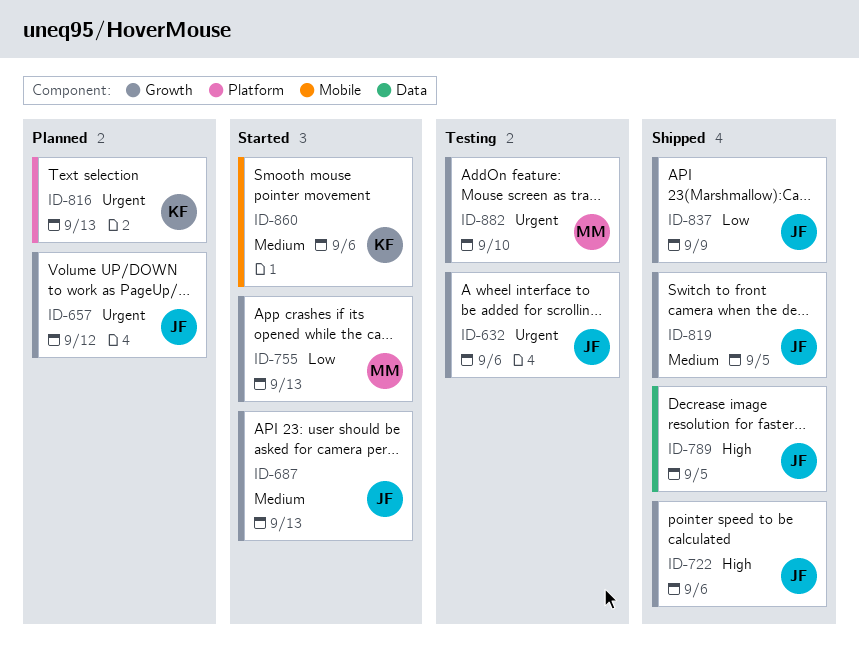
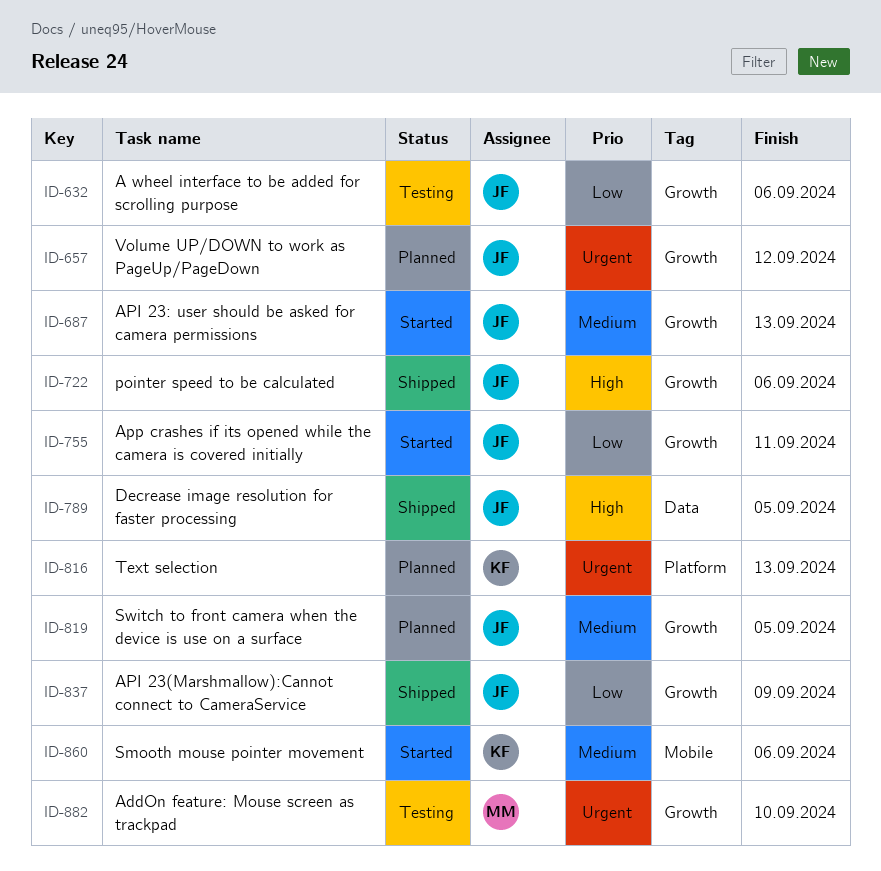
ID-632, priority: Urgent -> Low
ID-755, owner: MM -> JF
ID-755, due: Sep 13 -> Sep 11
ID-819, status: Shipped -> Planned

